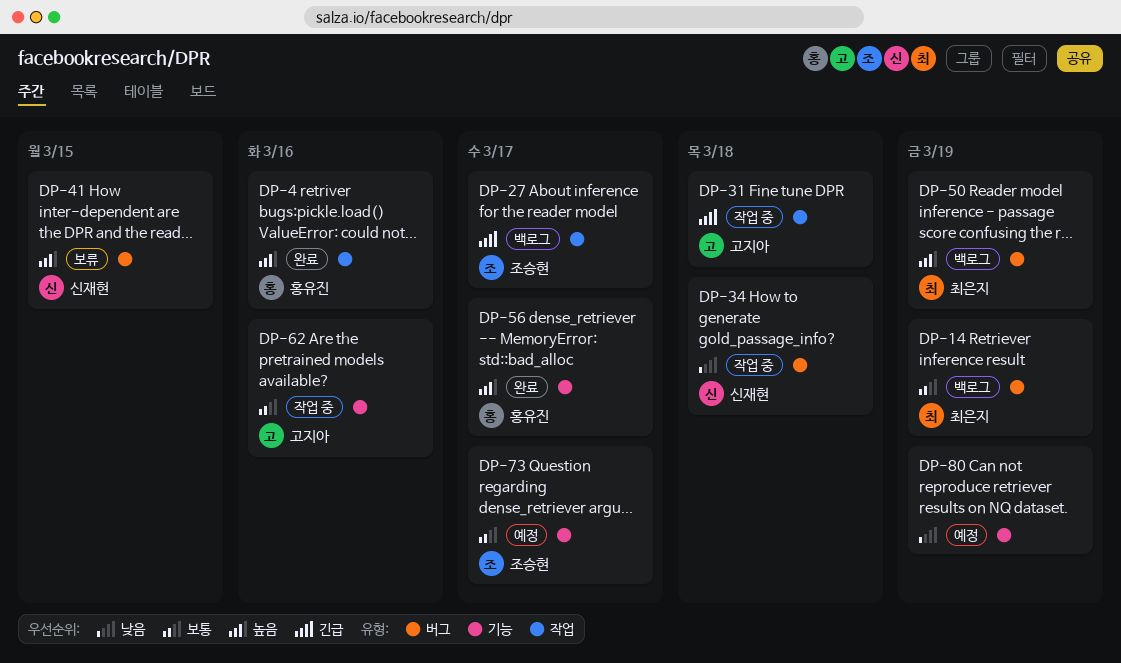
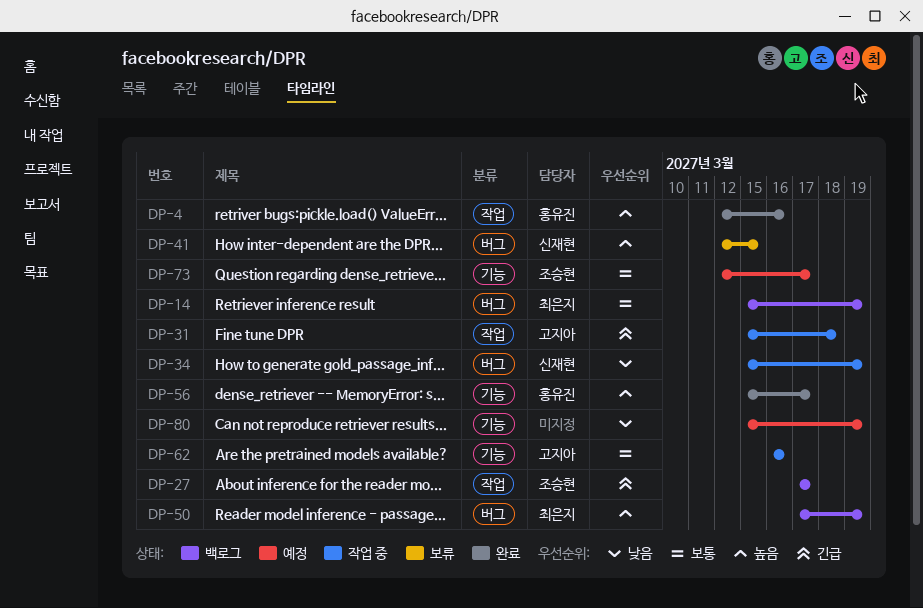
DP-34, due: Mar 18 -> Mar 19

